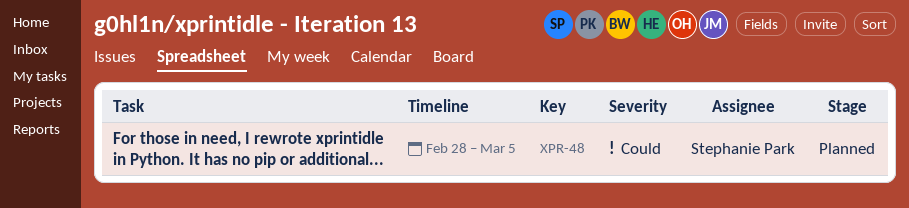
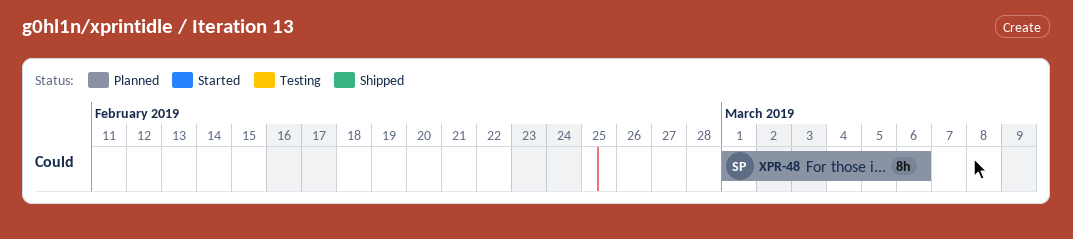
XPR-48, start: Feb 28 -> Mar 1
XPR-48, due: Mar 5 -> Mar 6

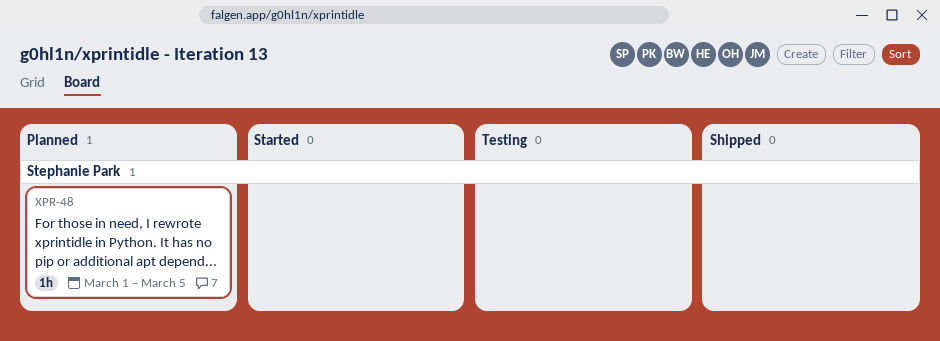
XPR-48, estimate: 8h -> 1h
XPR-48, due: Mar 6 -> Mar 5

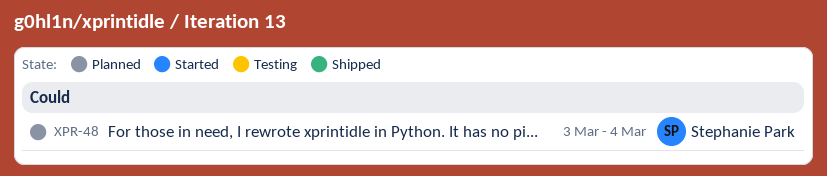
XPR-48, start: Mar 1 -> Mar 3
XPR-48, due: Mar 5 -> Mar 4

